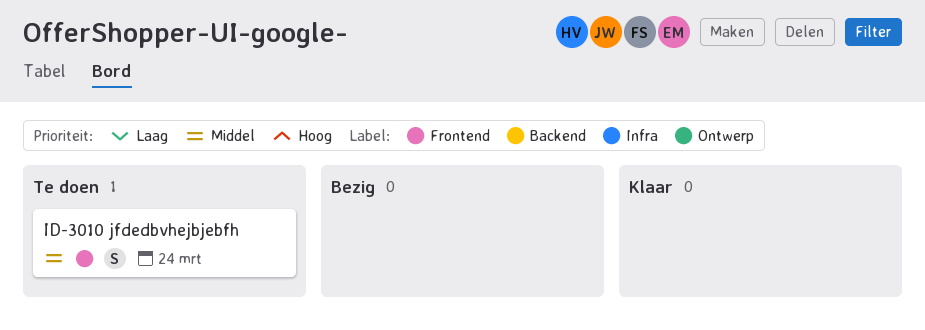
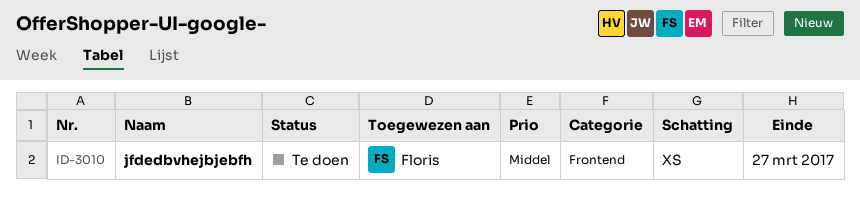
ID-3010, estimate: S -> XS
ID-3010, due: Mar 24 -> Mar 27

